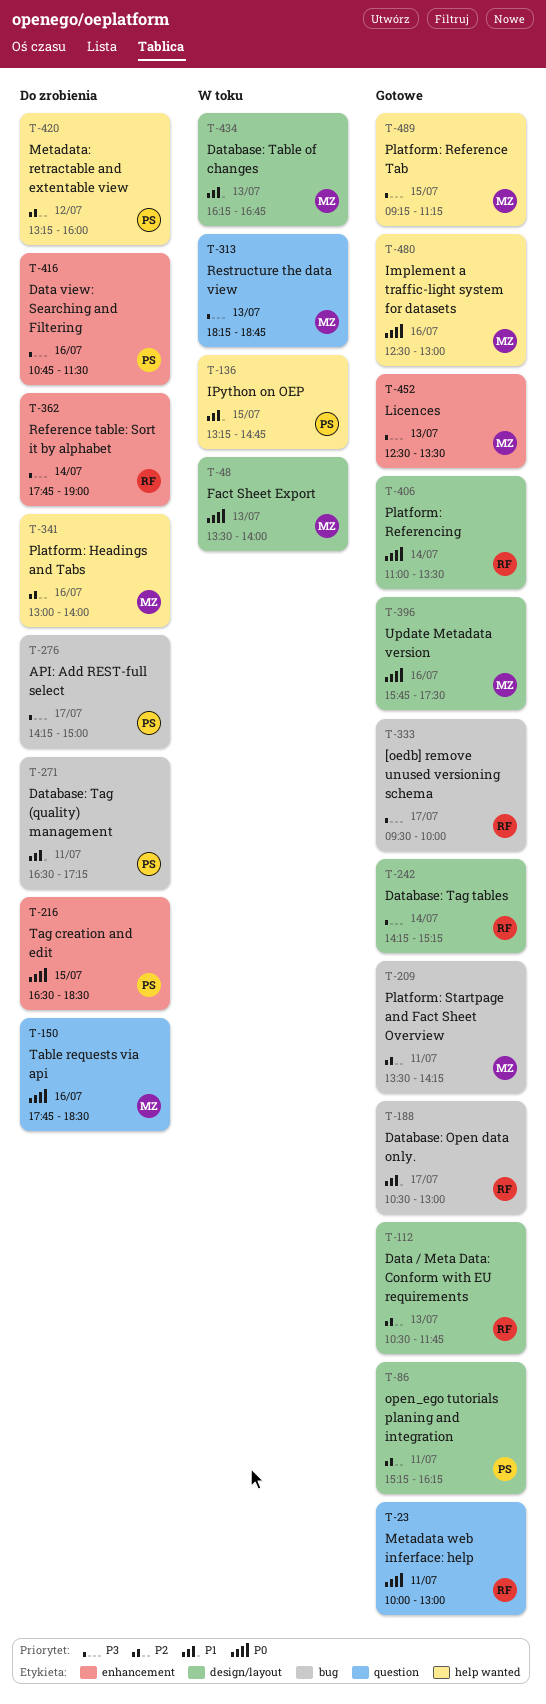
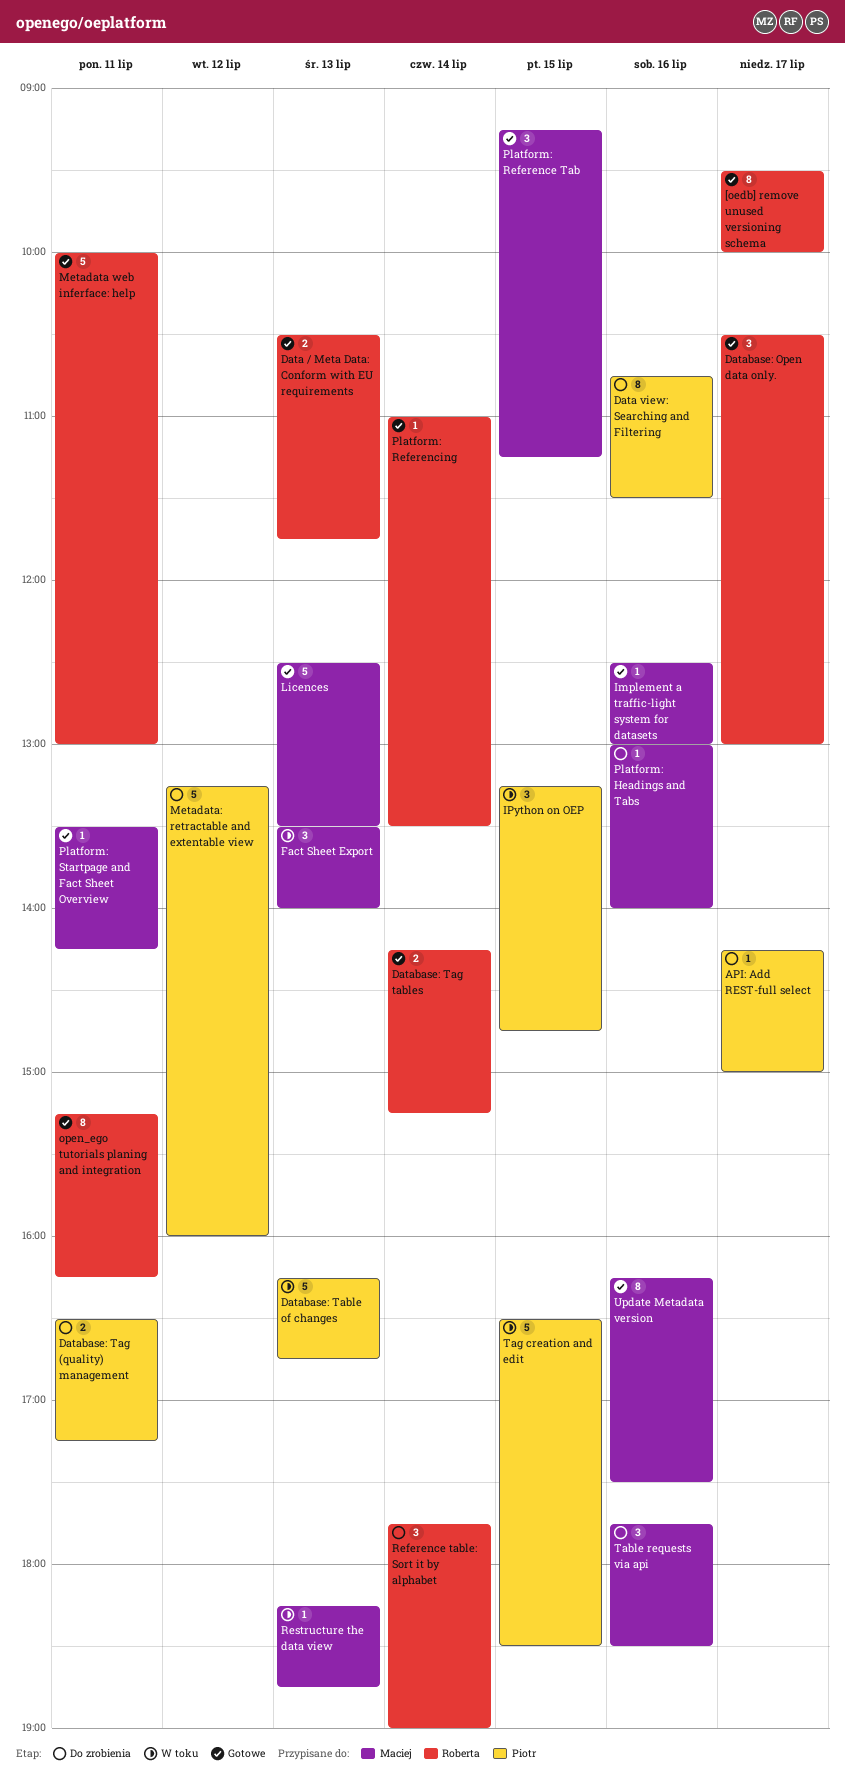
Database: Table of changes, owner: Maciej -> Piotr
open_ego tutorials planing and integration, owner: Piotr -> Roberta
Tag creation and edit, status: Do zrobienia -> W toku
Update Metadata version, begins: 15:45 -> 16:15

